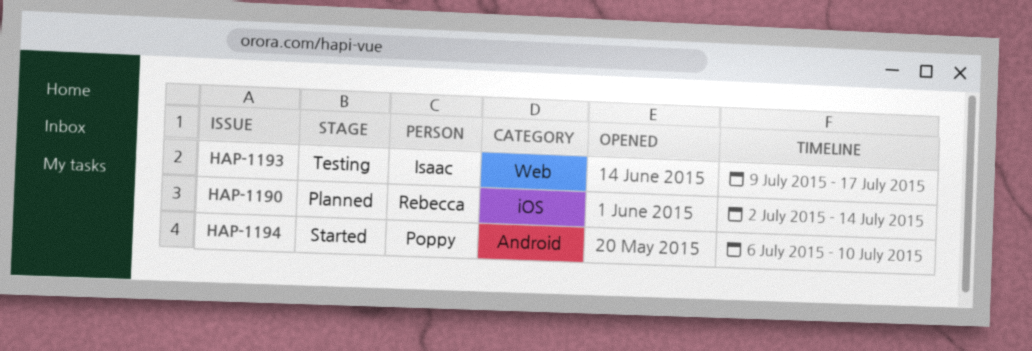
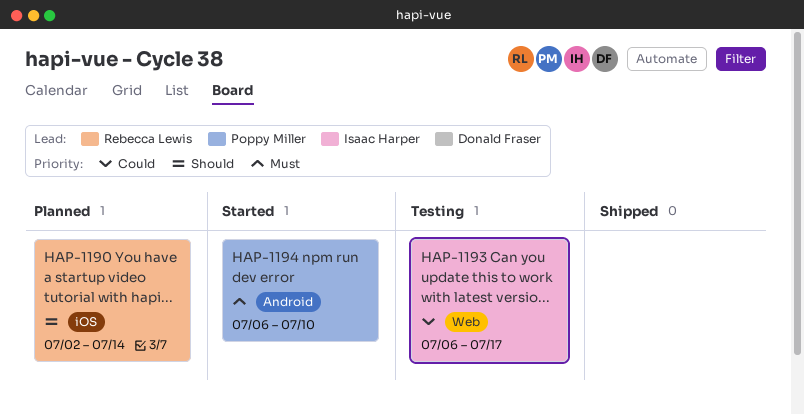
HAP-1193, start: Jul 9 -> Jul 6

